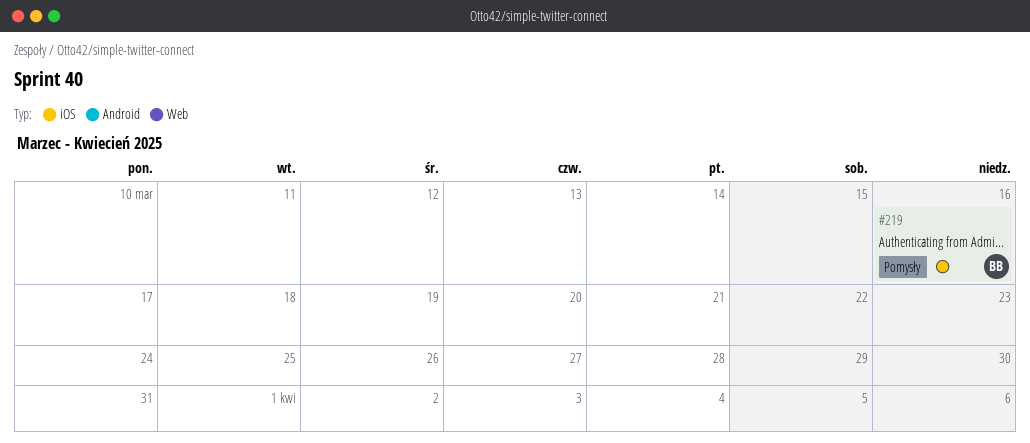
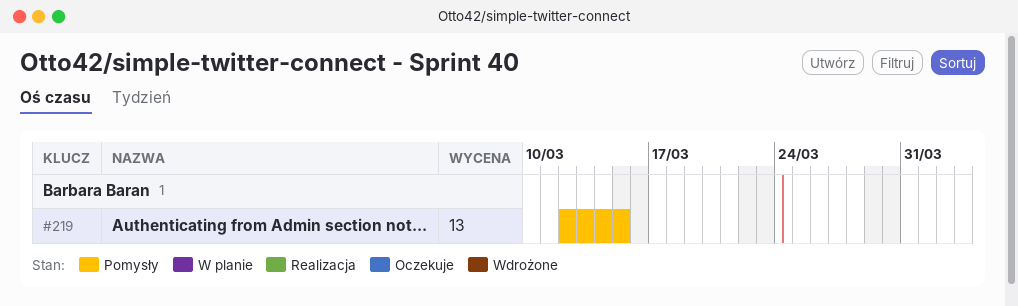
#219, due: Mar 16 -> Mar 15

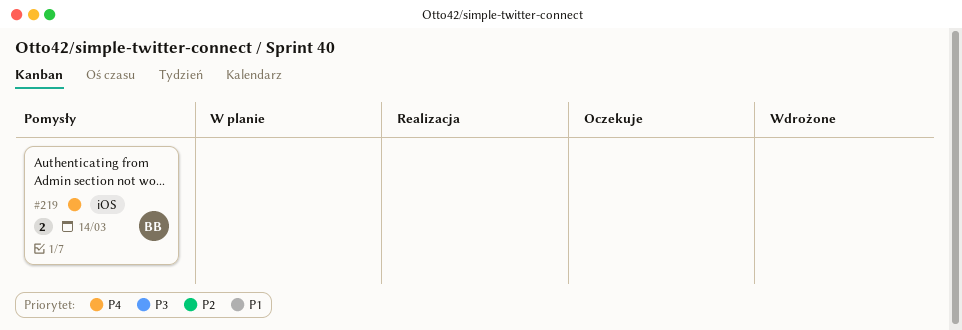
#219, estimate: 13 -> 2
#219, due: Mar 15 -> Mar 14

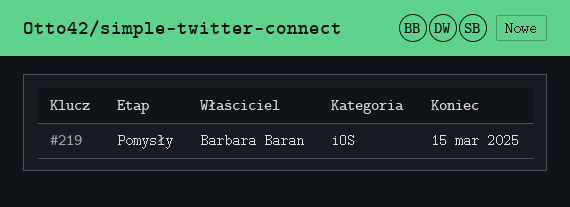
#219, due: Mar 14 -> Mar 15

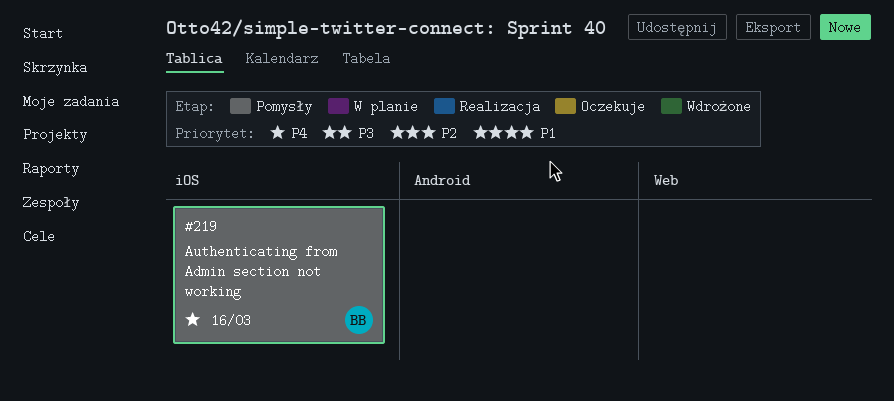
#219, due: Mar 15 -> Mar 16

